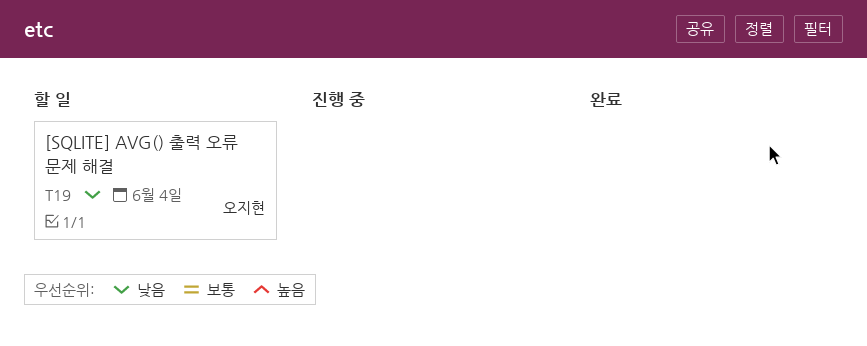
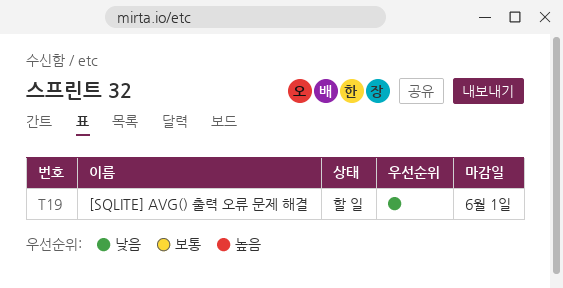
T19, due: Jun 4 -> Jun 1

